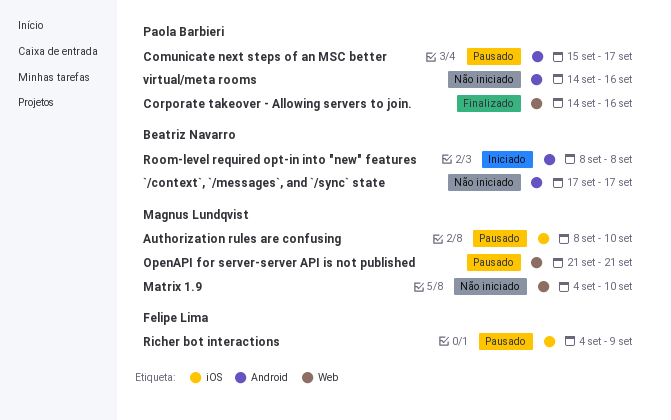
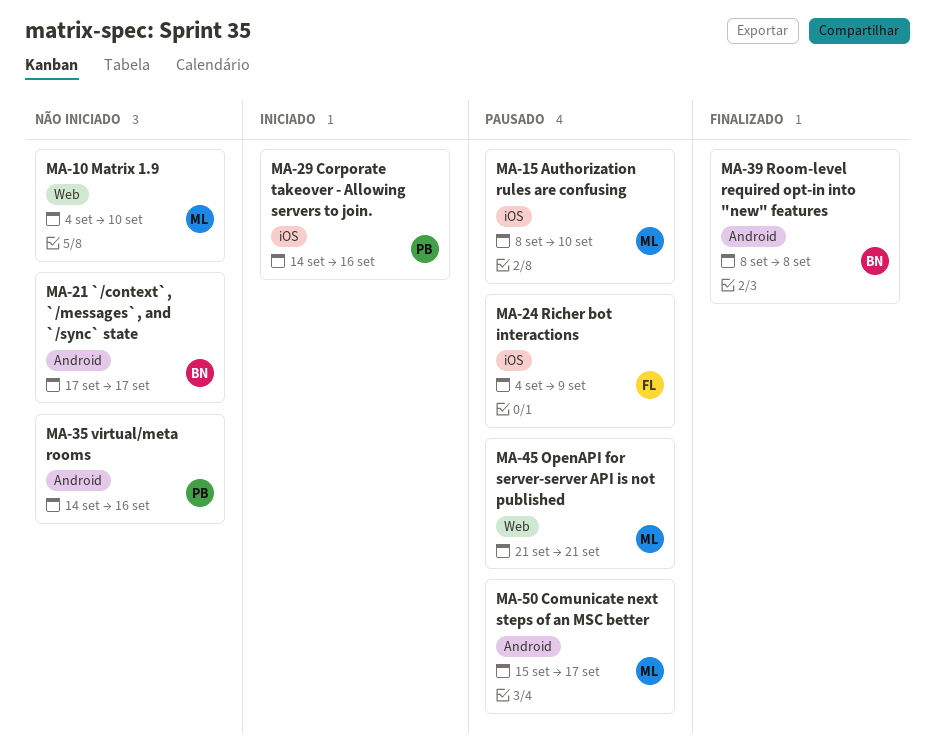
Comunicate next steps of an MSC better, owner: Paola Barbieri -> Magnus Lundqvist
Corporate takeover - Allowing servers to join., status: Finalizado -> Iniciado
Corporate takeover - Allowing servers to join., label: Web -> iOS
Room-level required opt-in into "new" features, status: Iniciado -> Finalizado

